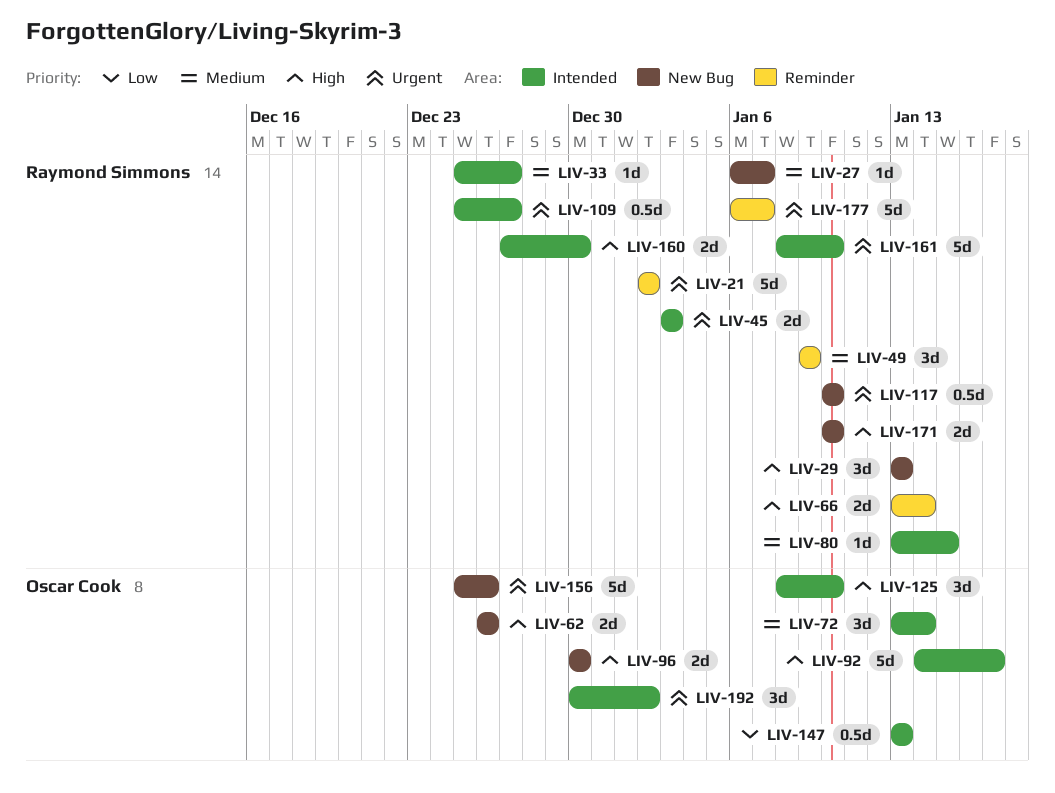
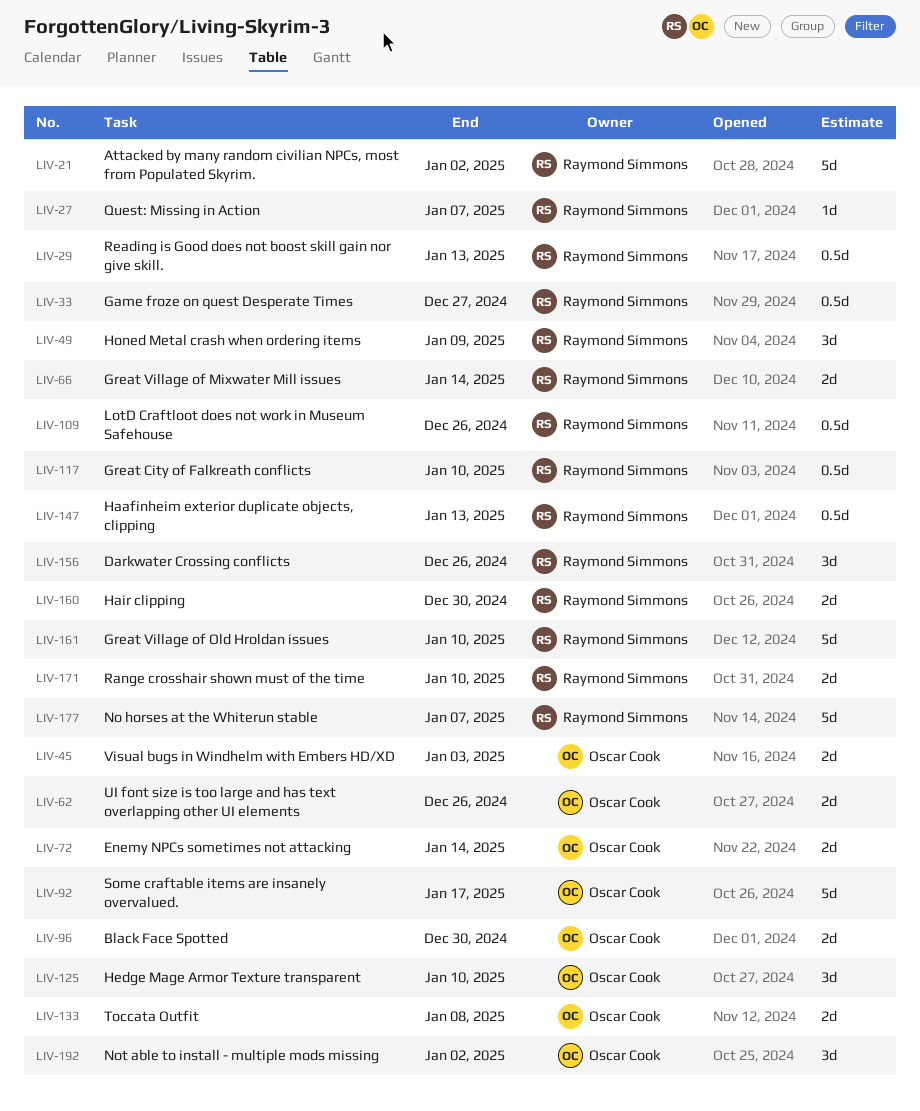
LIV-29, estimate: 3d -> 0.5d
LIV-33, estimate: 1d -> 0.5d
LIV-45, owner: Raymond Simmons -> Oscar Cook
LIV-72, estimate: 3d -> 2d
LIV-80: present -> none
LIV-109, due: Dec 27 -> Dec 26
LIV-133: none -> present
LIV-147, owner: Oscar Cook -> Raymond Simmons
LIV-156, owner: Oscar Cook -> Raymond Simmons
LIV-156, estimate: 5d -> 3d

